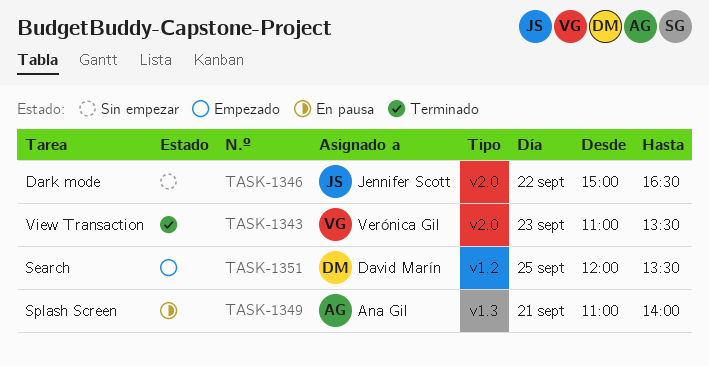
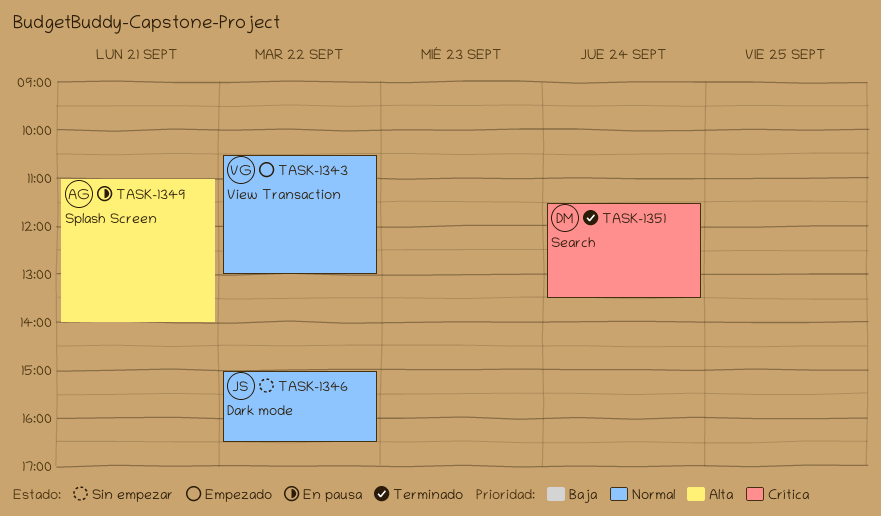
TASK-1343, status: Terminado -> Empezado
TASK-1343, day: Sep 23 -> Sep 22
TASK-1343, begins: 11:00 -> 10:30
TASK-1343, ends: 13:30 -> 13:00
TASK-1351, status: Empezado -> Terminado
TASK-1351, day: Sep 25 -> Sep 24
TASK-1351, begins: 12:00 -> 11:30

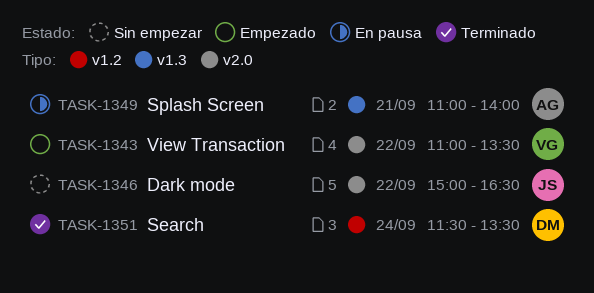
TASK-1343, begins: 10:30 -> 11:00
TASK-1343, ends: 13:00 -> 13:30

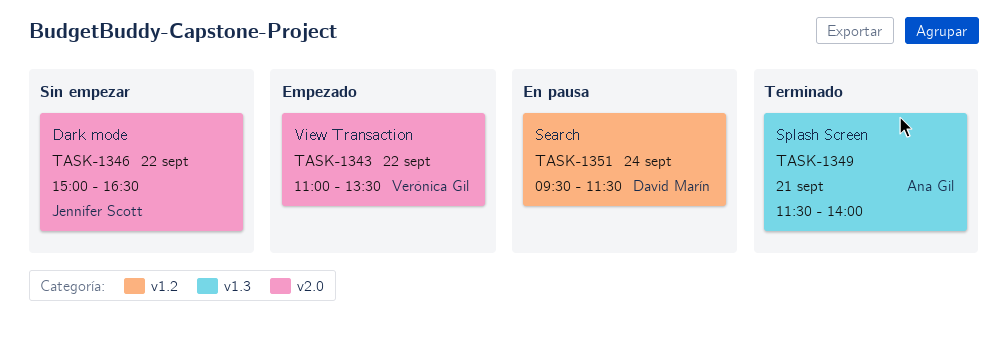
TASK-1349, status: En pausa -> Terminado
TASK-1349, begins: 11:00 -> 11:30
TASK-1351, status: Terminado -> En pausa
TASK-1351, begins: 11:30 -> 09:30
TASK-1351, ends: 13:30 -> 11:30

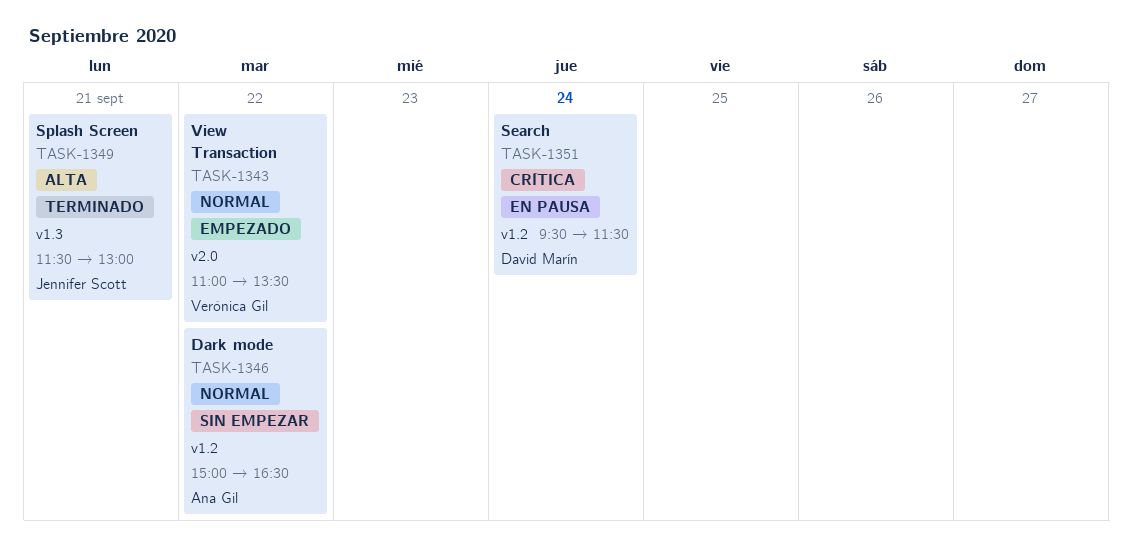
TASK-1346, owner: Jennifer Scott -> Ana Gil
TASK-1346, label: v2.0 -> v1.2
TASK-1349, owner: Ana Gil -> Jennifer Scott
TASK-1349, ends: 14:00 -> 13:00

